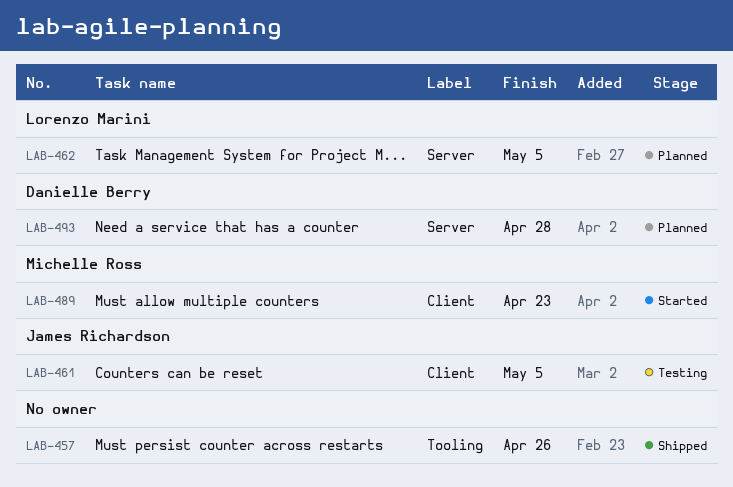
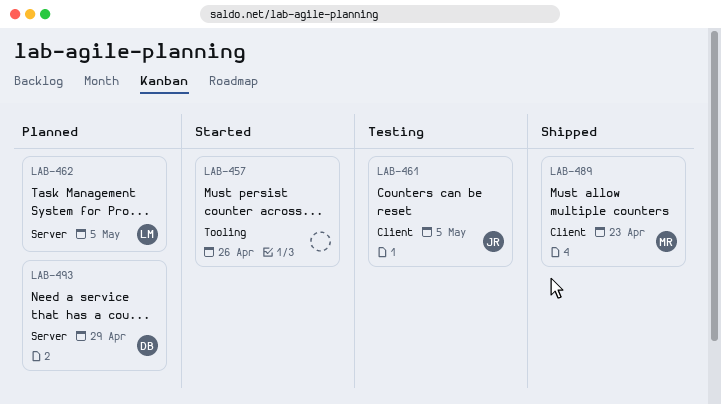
LAB-457, status: Shipped -> Started
LAB-489, status: Started -> Shipped
LAB-493, due: Apr 28 -> Apr 29

